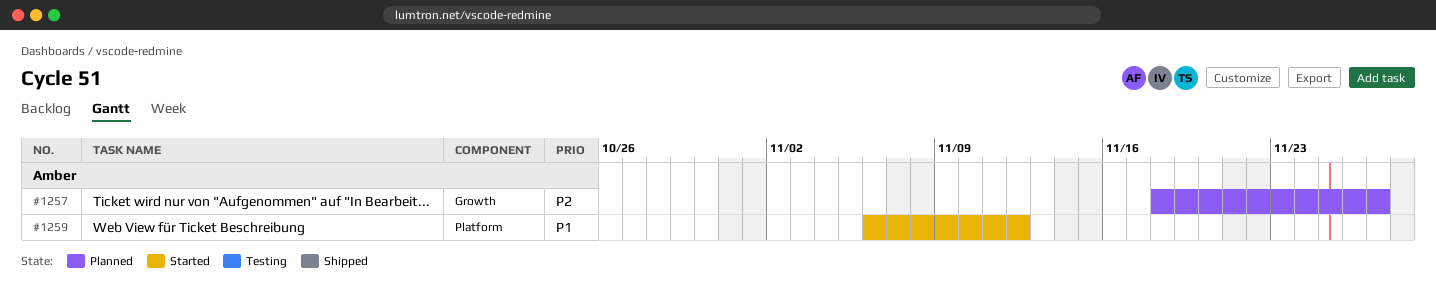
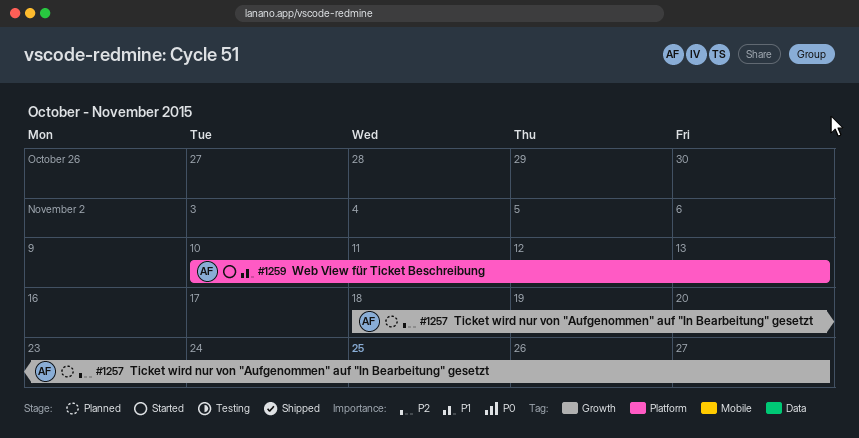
#1259, start: Nov 6 -> Nov 10
#1259, due: Nov 12 -> Nov 13

